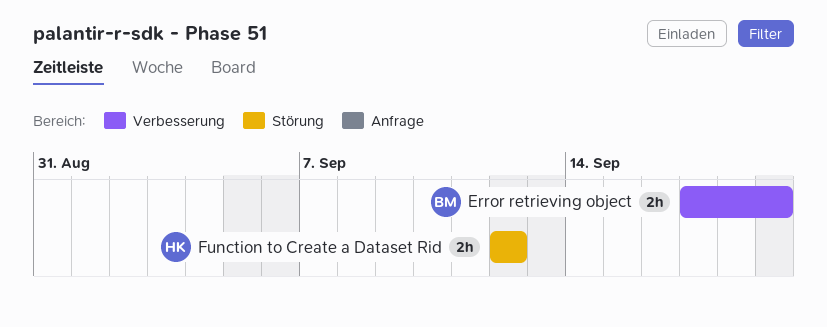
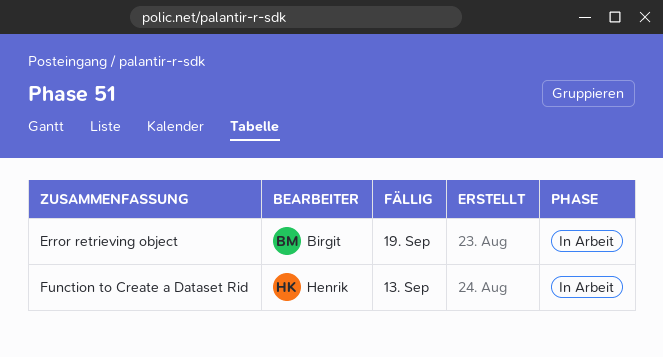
Function to Create a Dataset Rid, due: Sep 12 -> Sep 13

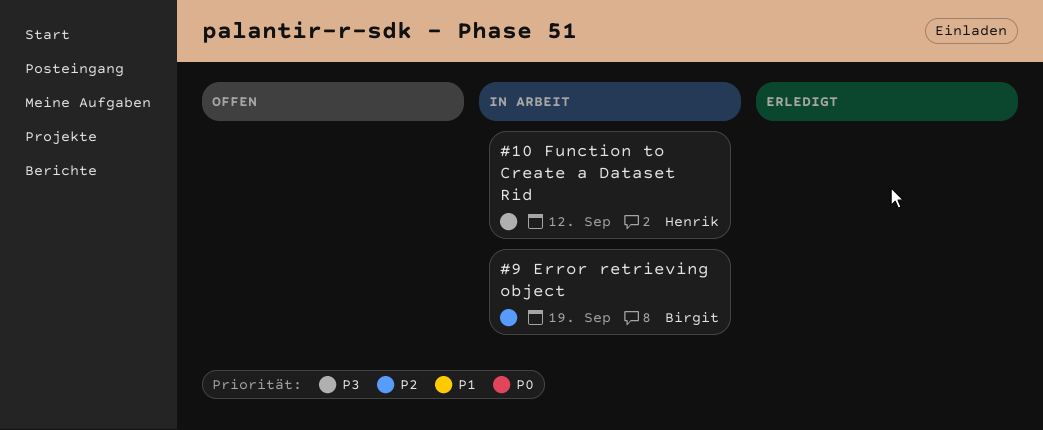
Function to Create a Dataset Rid, due: Sep 13 -> Sep 12

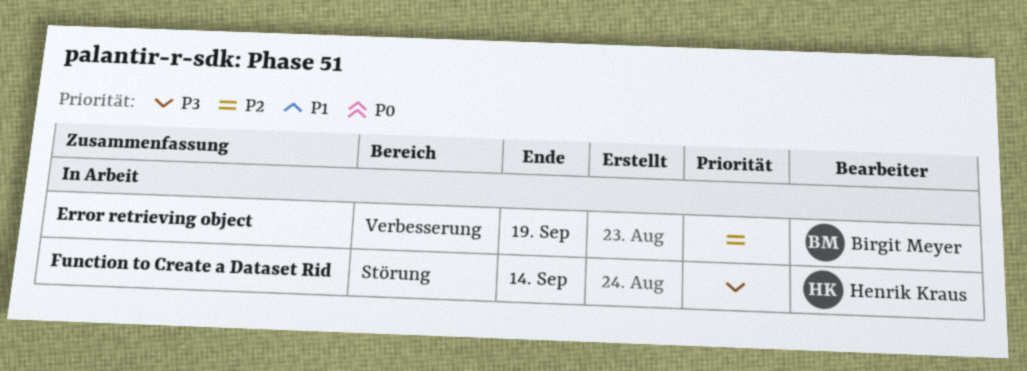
Function to Create a Dataset Rid, due: Sep 12 -> Sep 14

